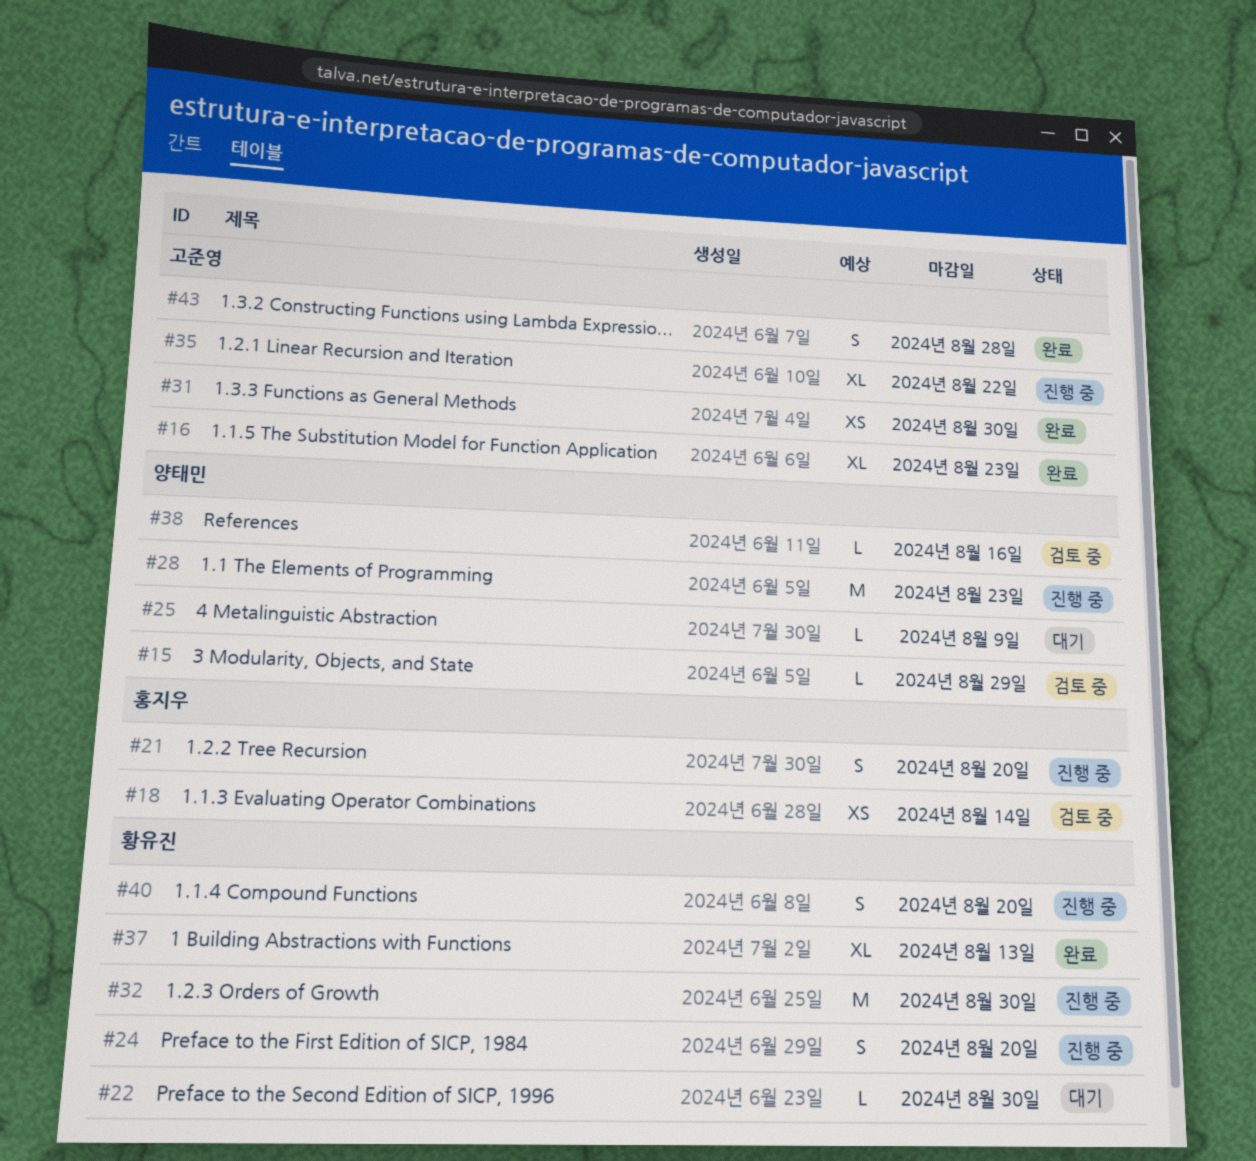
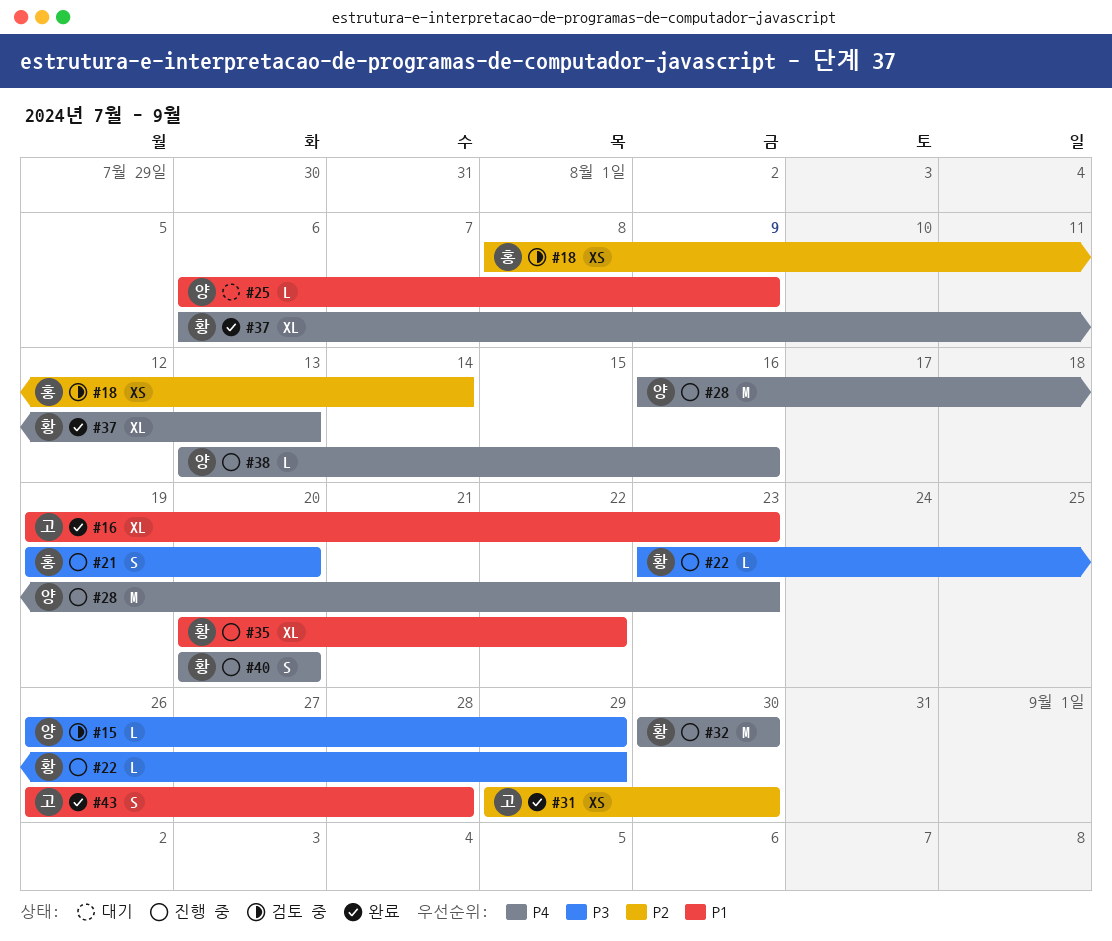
#22, status: 대기 -> 진행 중
#22, due: Aug 30 -> Aug 29
#24: present -> none
#35, owner: 고준영 -> 황유진
#38, status: 검토 중 -> 진행 중

